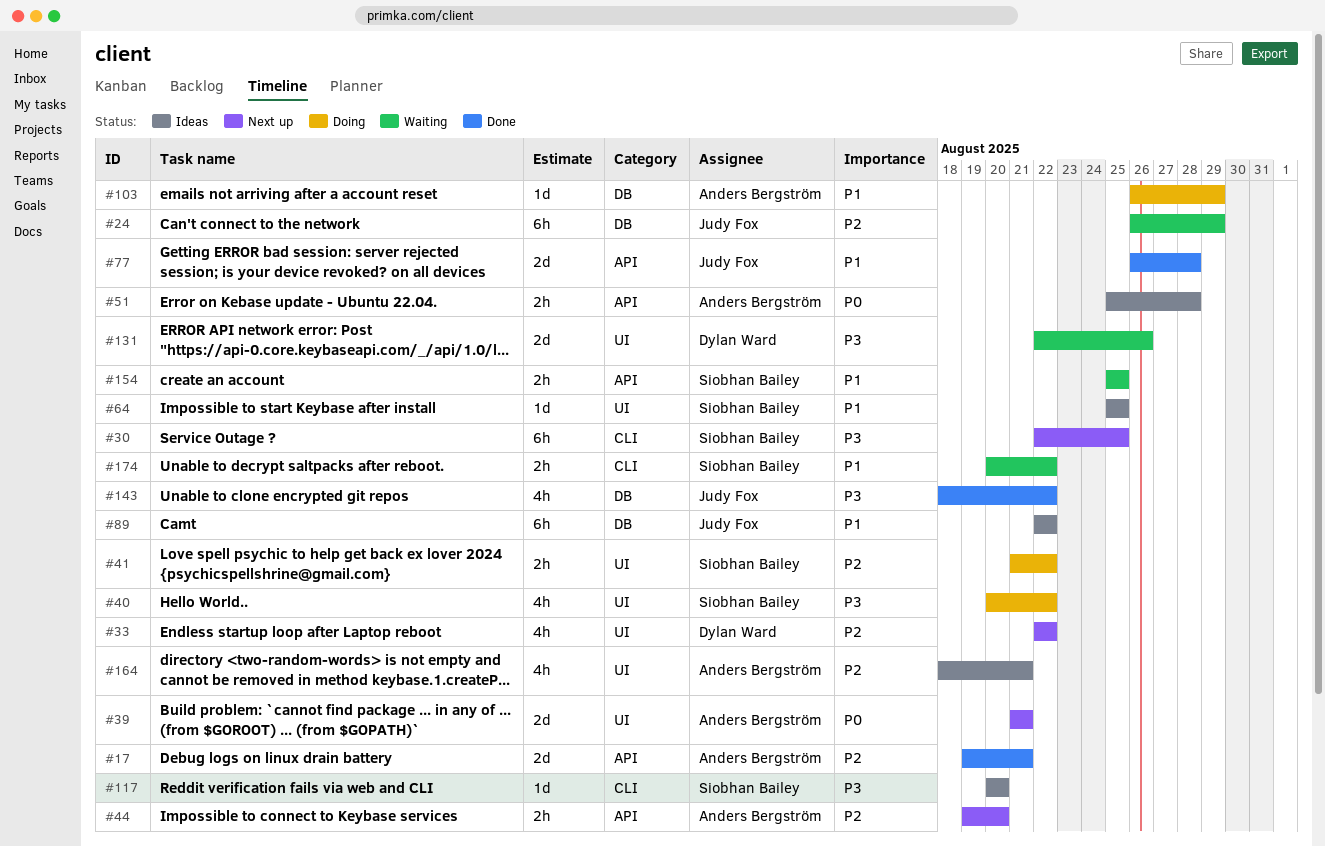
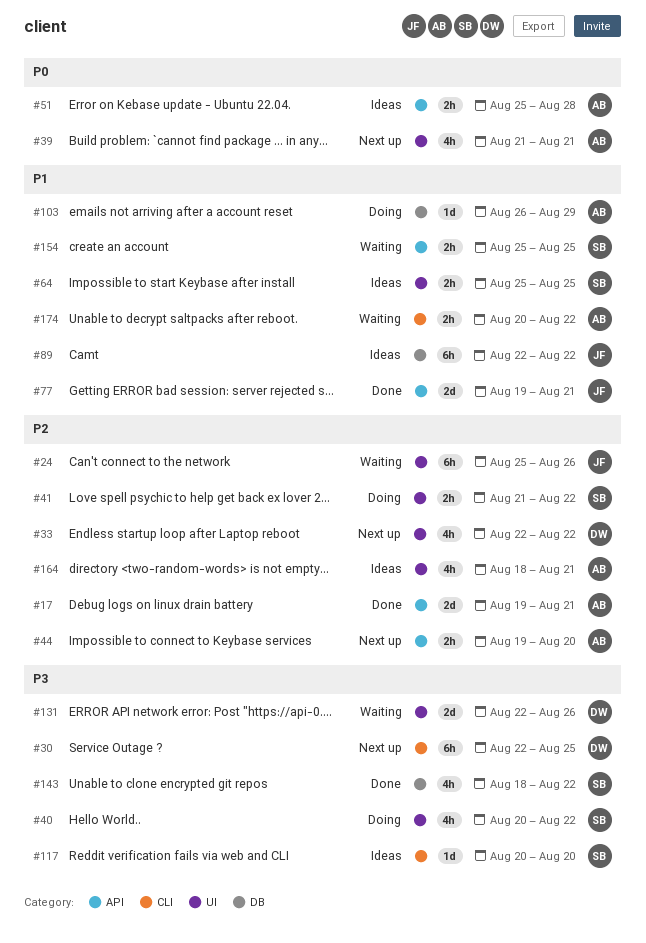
#24, label: DB -> UI
#24, start: Aug 26 -> Aug 25
#24, due: Aug 29 -> Aug 26
#30, owner: Siobhan Bailey -> Dylan Ward
#39, estimate: 2d -> 4h
#64, estimate: 1d -> 2h
#77, start: Aug 26 -> Aug 19
#77, due: Aug 28 -> Aug 21
#143, owner: Judy Fox -> Siobhan Bailey
#174, owner: Siobhan Bailey -> Anders Bergström

